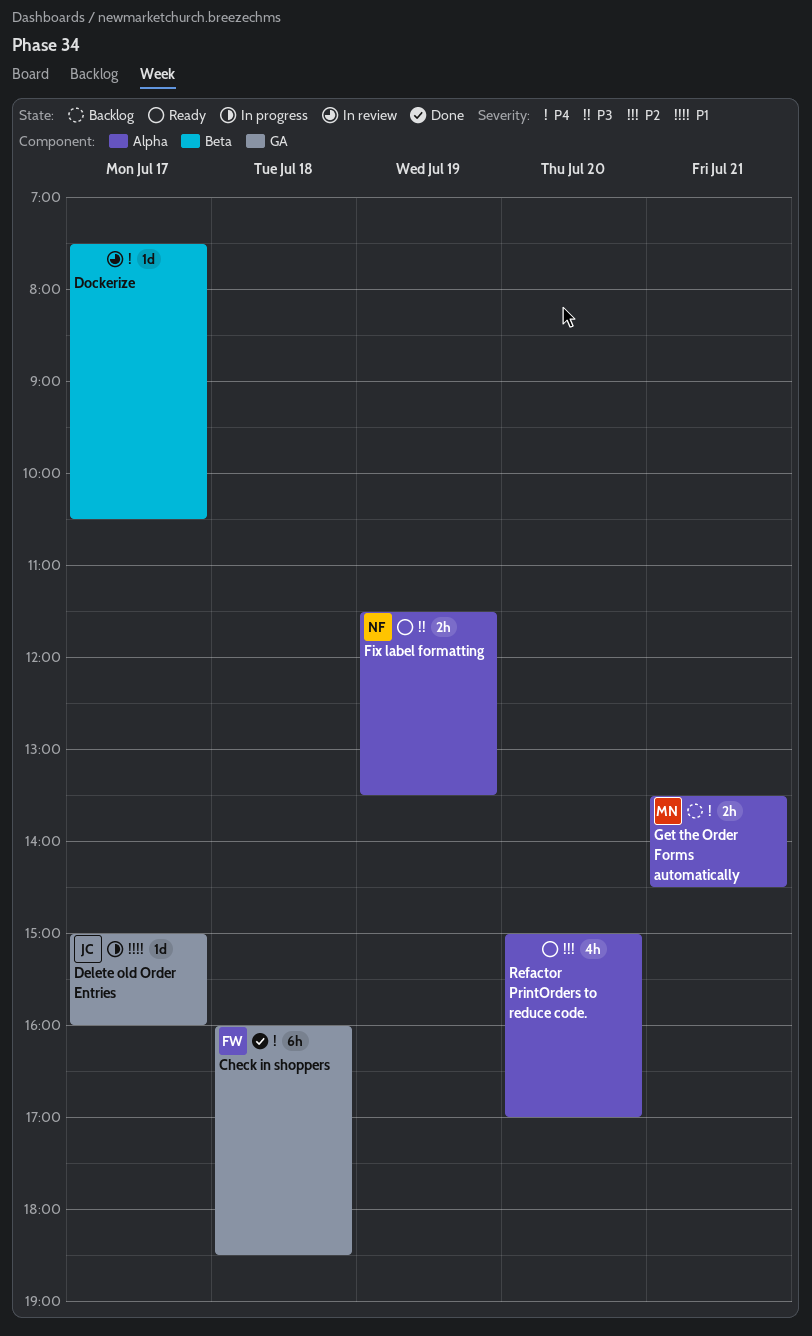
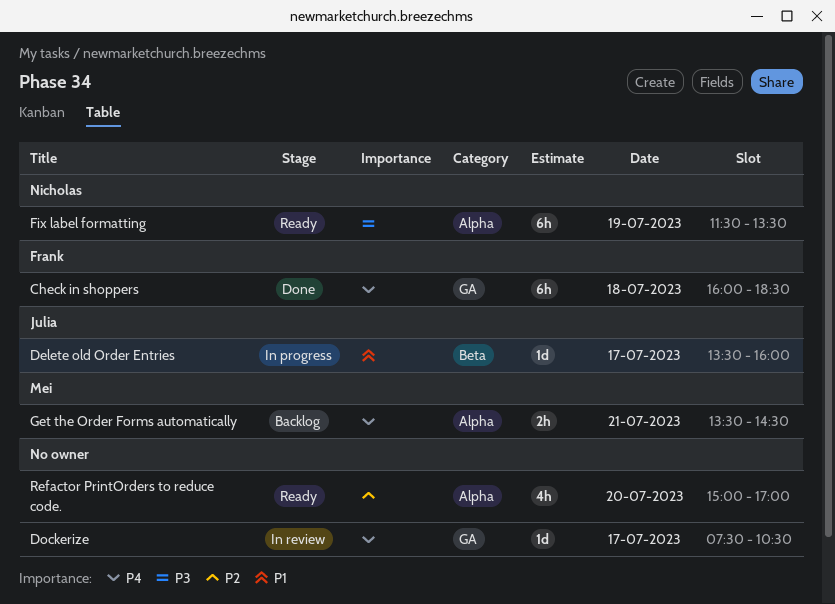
Delete old Order Entries, label: GA -> Beta
Delete old Order Entries, begins: 15:00 -> 13:30
Dockerize, label: Beta -> GA
Fix label formatting, estimate: 2h -> 6h

